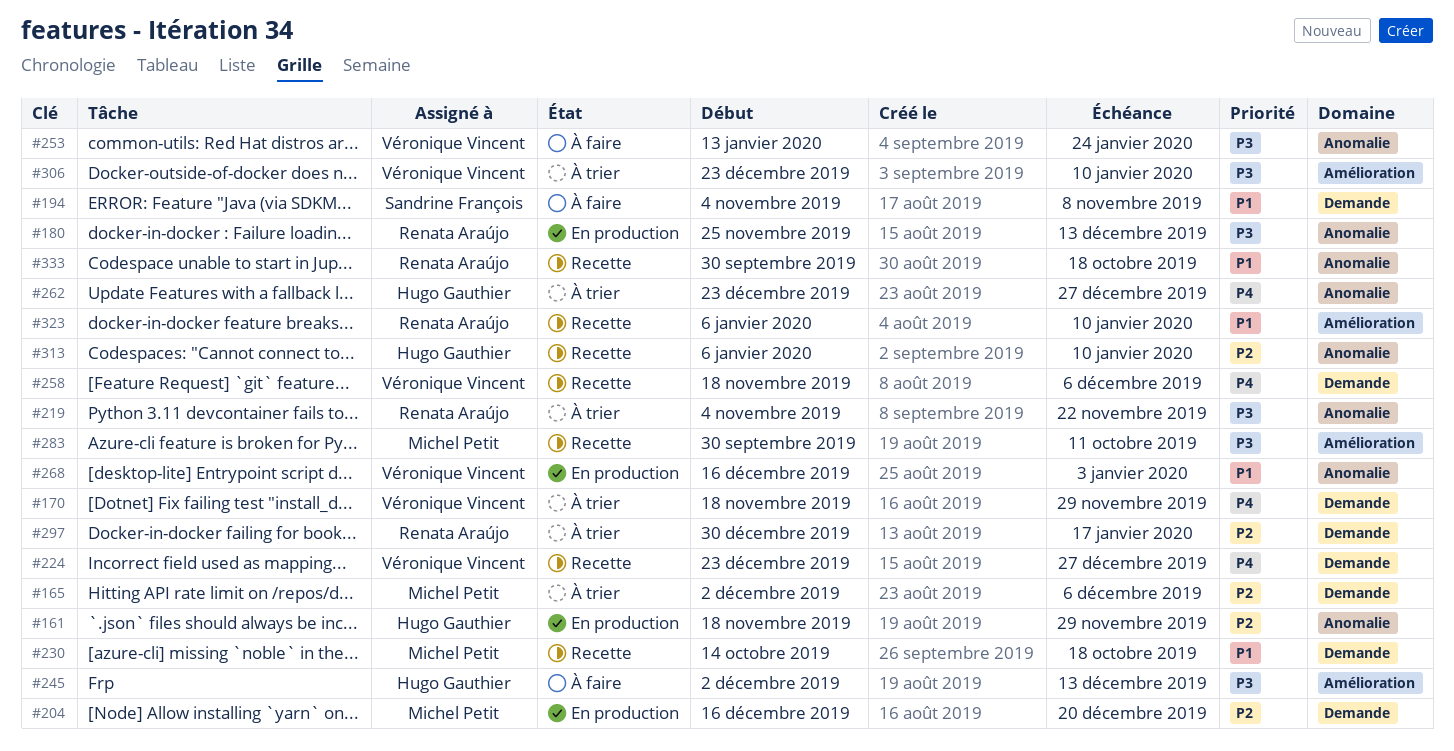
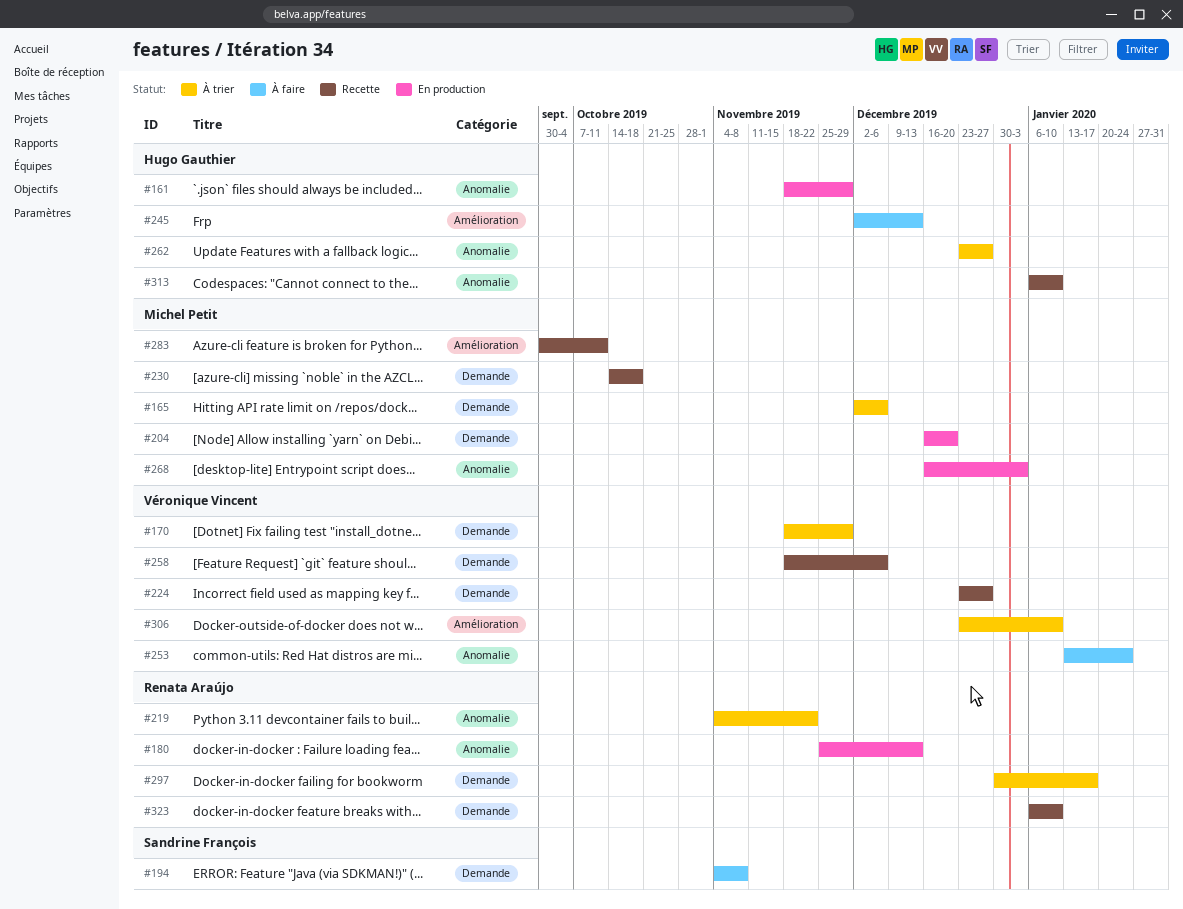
#268, owner: Véronique Vincent -> Michel Petit
#323, label: Amélioration -> Demande
#333: present -> none

